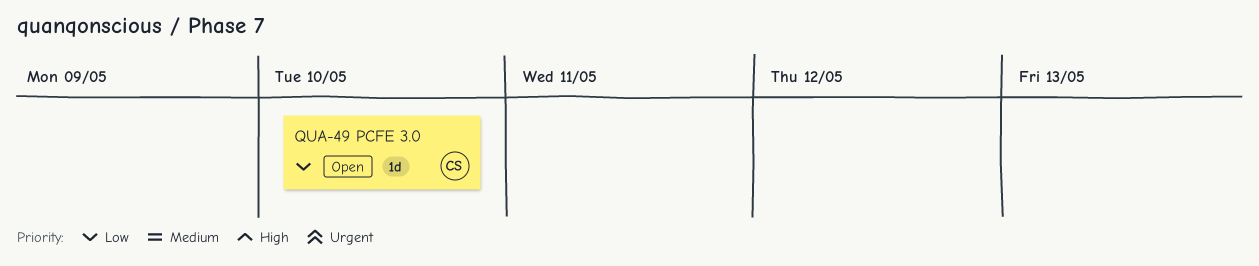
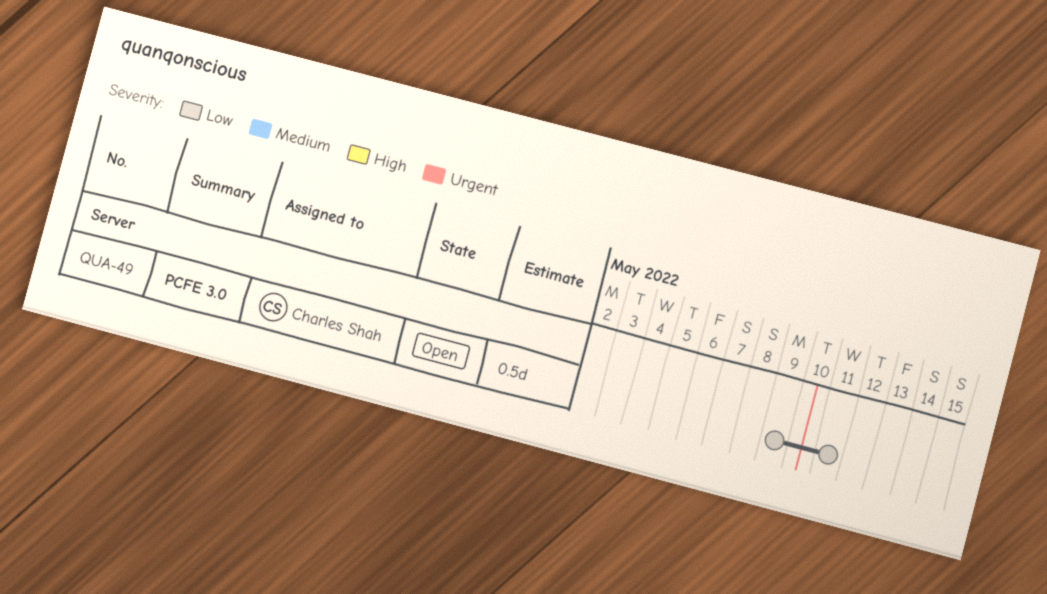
QUA-49, estimate: 1d -> 0.5d
QUA-49, due: May 10 -> May 11

